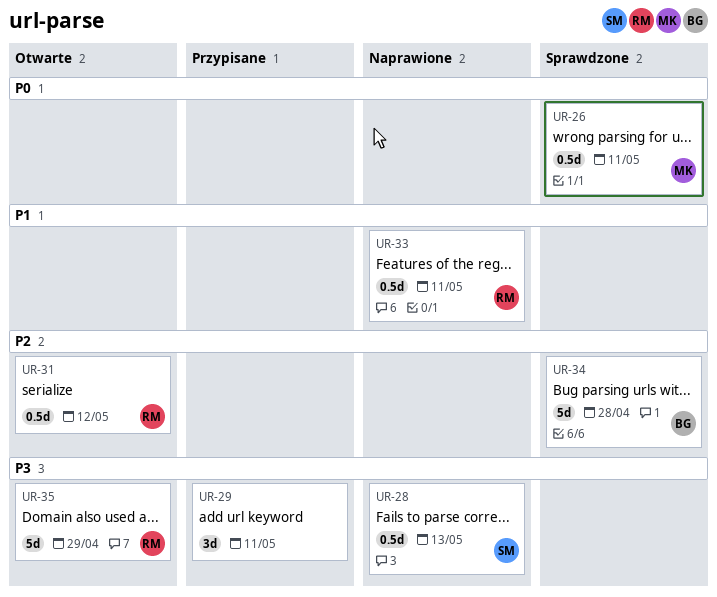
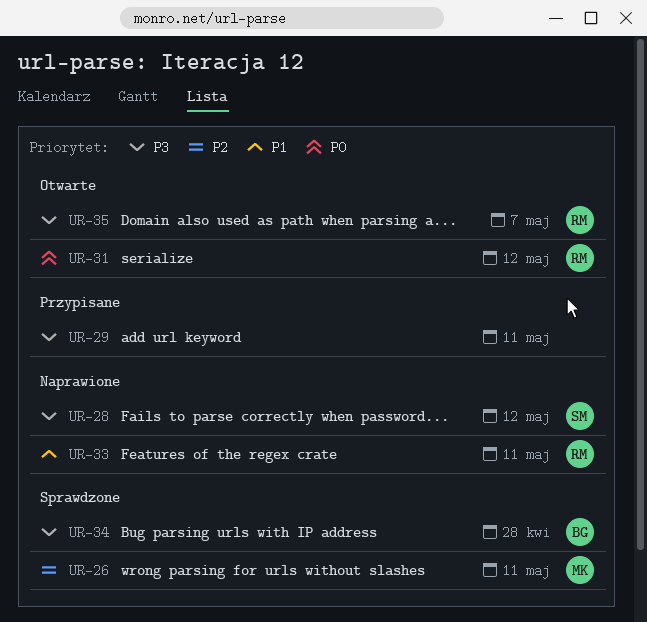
UR-26, priority: P0 -> P2
UR-28, due: May 13 -> May 12
UR-31, priority: P2 -> P0
UR-34, priority: P2 -> P3
UR-35, due: Apr 29 -> May 7

